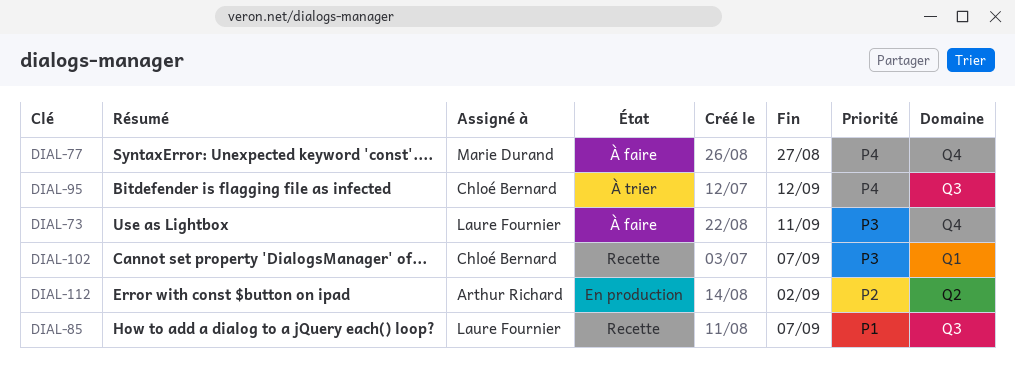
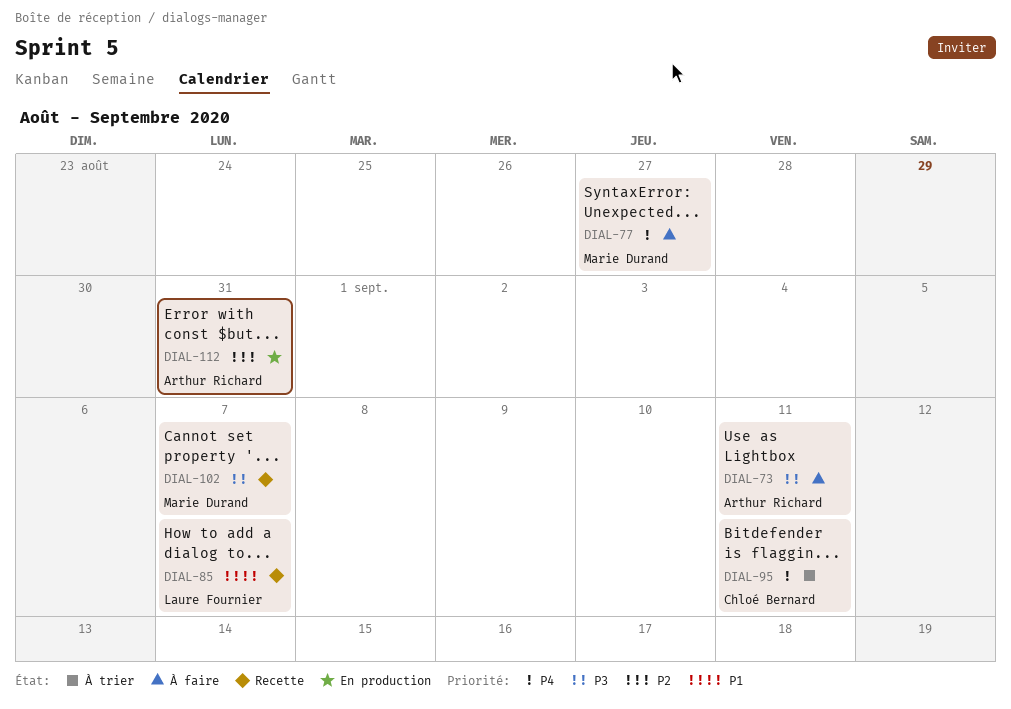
DIAL-73, owner: Laure Fournier -> Arthur Richard
DIAL-95, due: Sep 12 -> Sep 11
DIAL-102, owner: Chloé Bernard -> Marie Durand
DIAL-112, due: Sep 2 -> Aug 31

